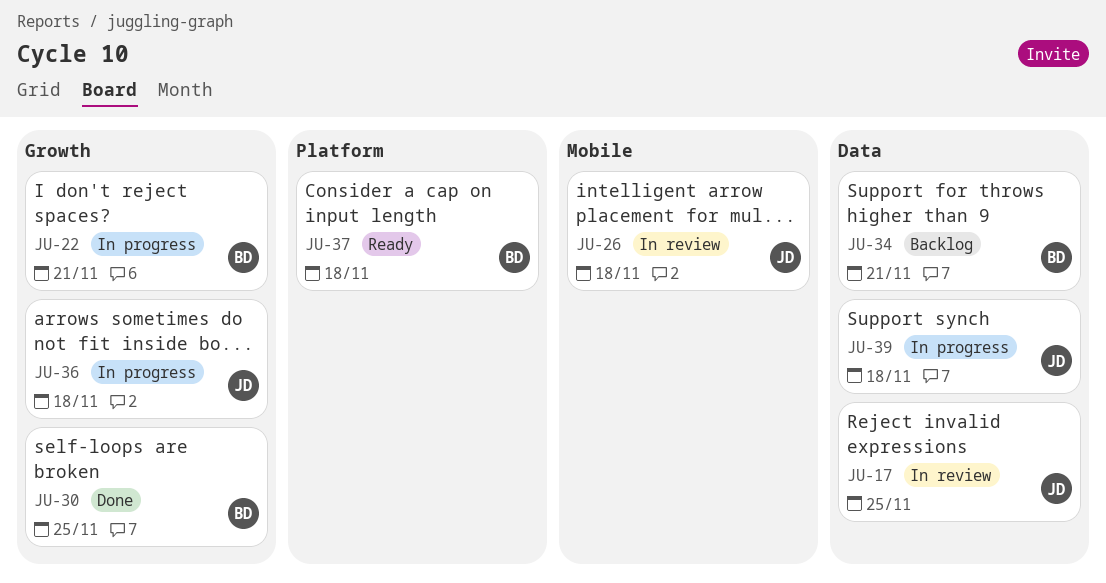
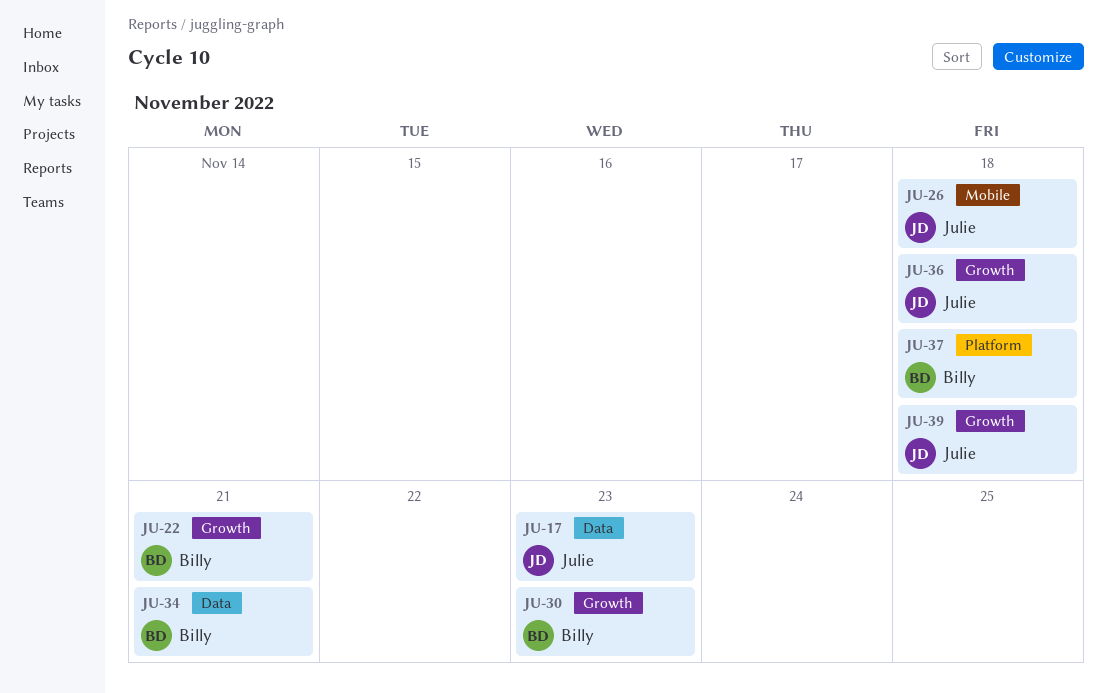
JU-17, due: Nov 25 -> Nov 23
JU-30, due: Nov 25 -> Nov 23
JU-39, label: Data -> Growth

